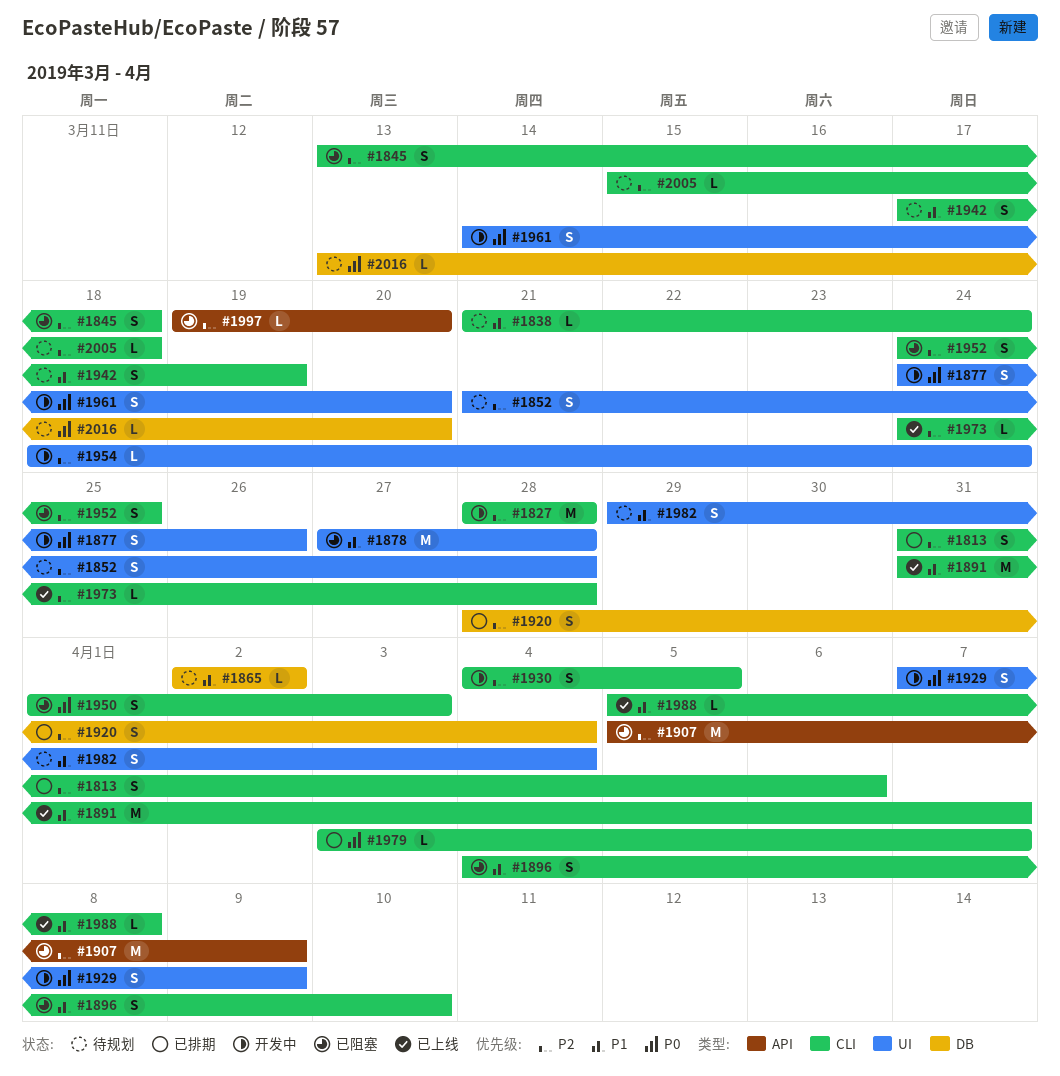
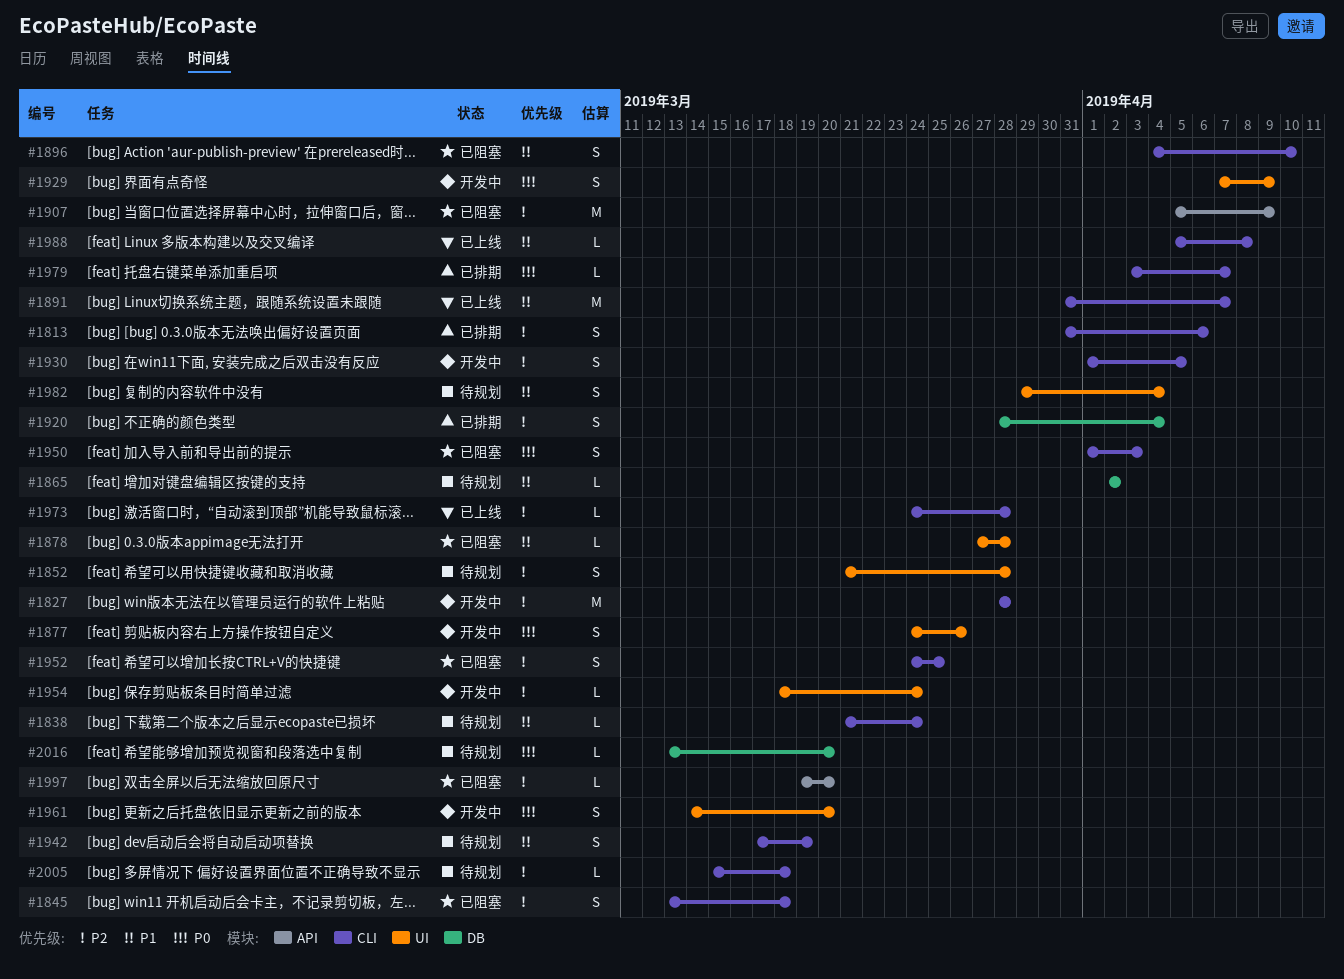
#1878, estimate: M -> L
#1930, start: Apr 4 -> Apr 1

